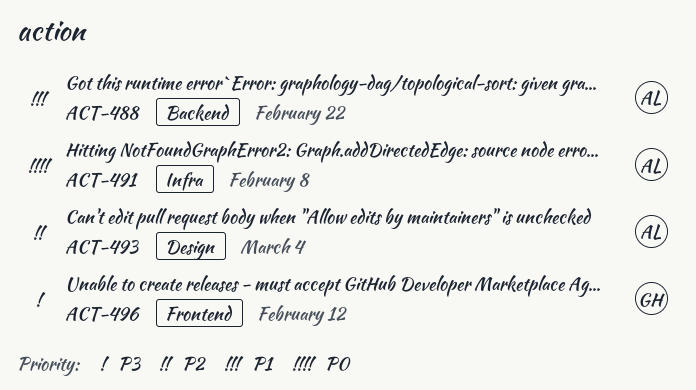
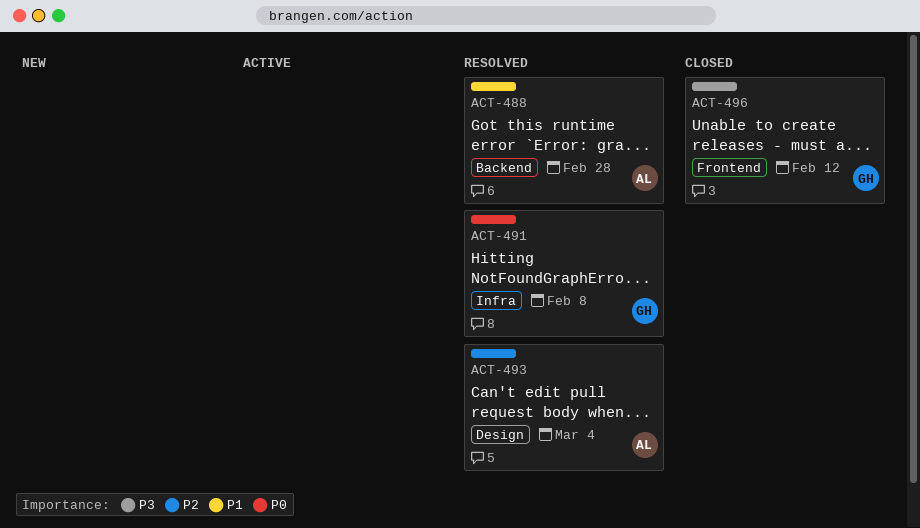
ACT-488, due: Feb 22 -> Feb 28
ACT-491, owner: AL -> GH

